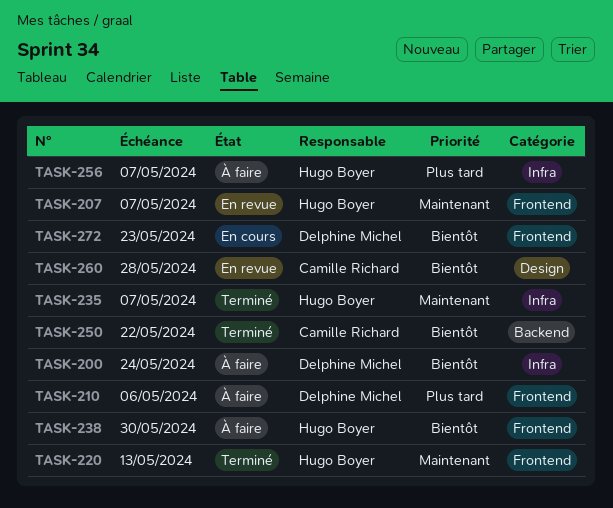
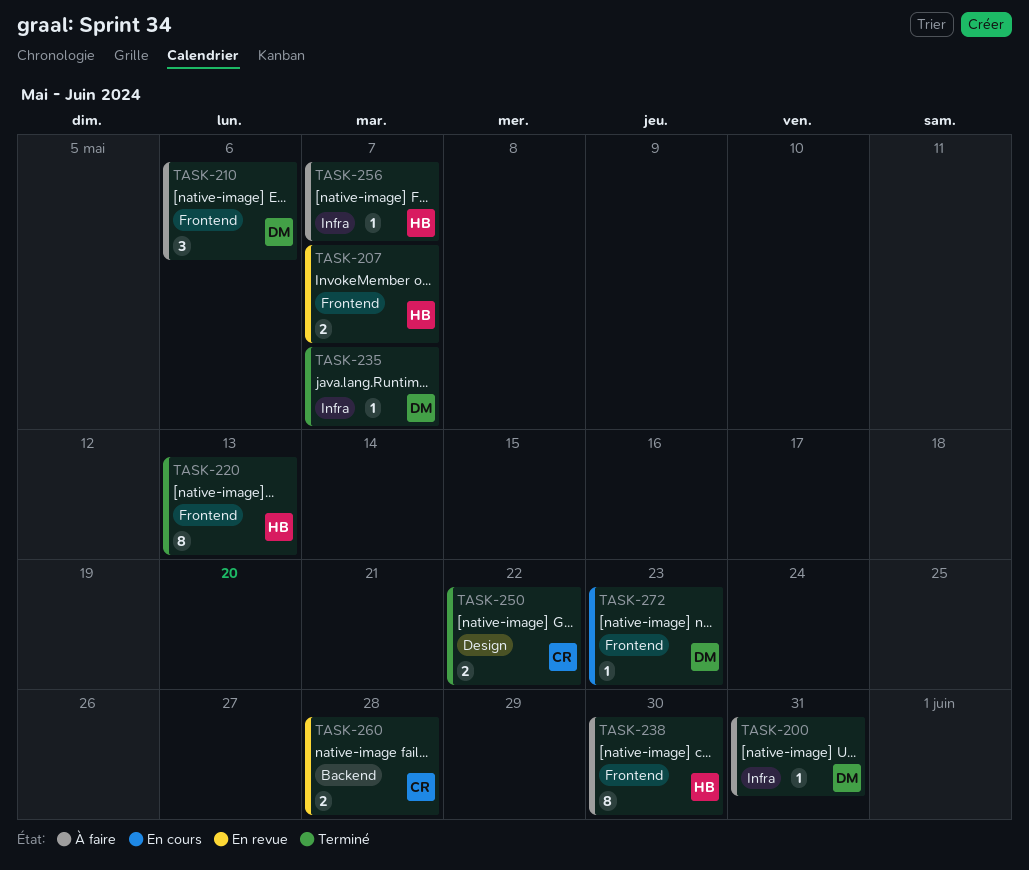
TASK-200, due: May 24 -> May 31
TASK-235, owner: Hugo Boyer -> Delphine Michel
TASK-250, label: Backend -> Design
TASK-260, label: Design -> Backend

